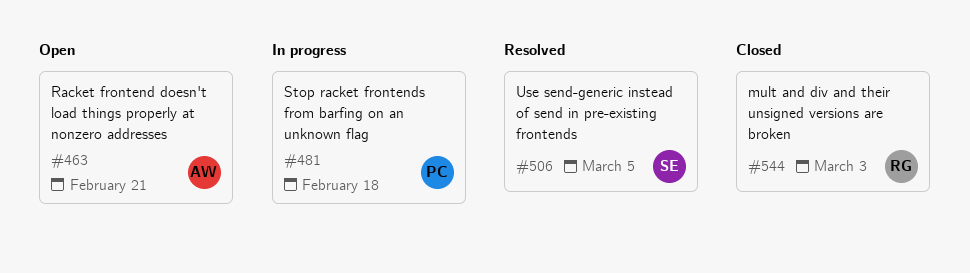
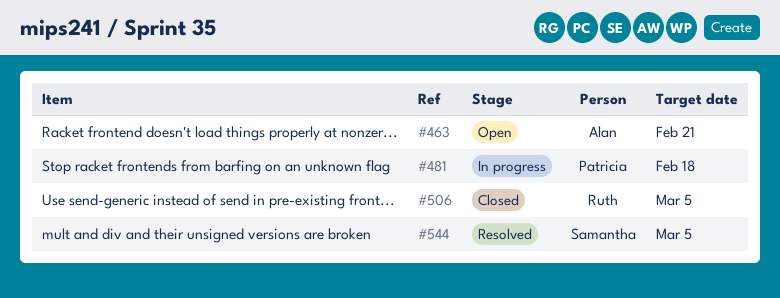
#506, status: Resolved -> Closed
#506, owner: Samantha -> Ruth
#544, status: Closed -> Resolved
#544, owner: Ruth -> Samantha
#544, due: Mar 3 -> Mar 5

